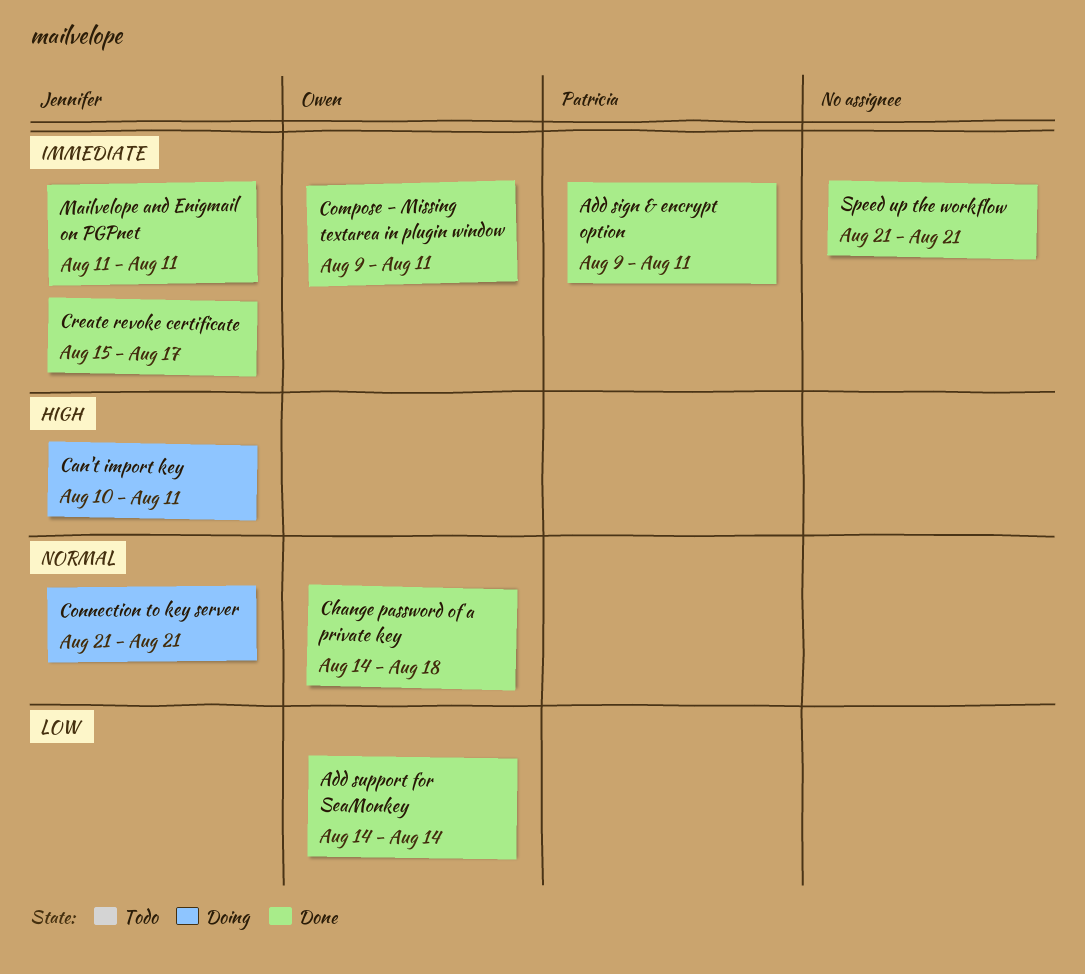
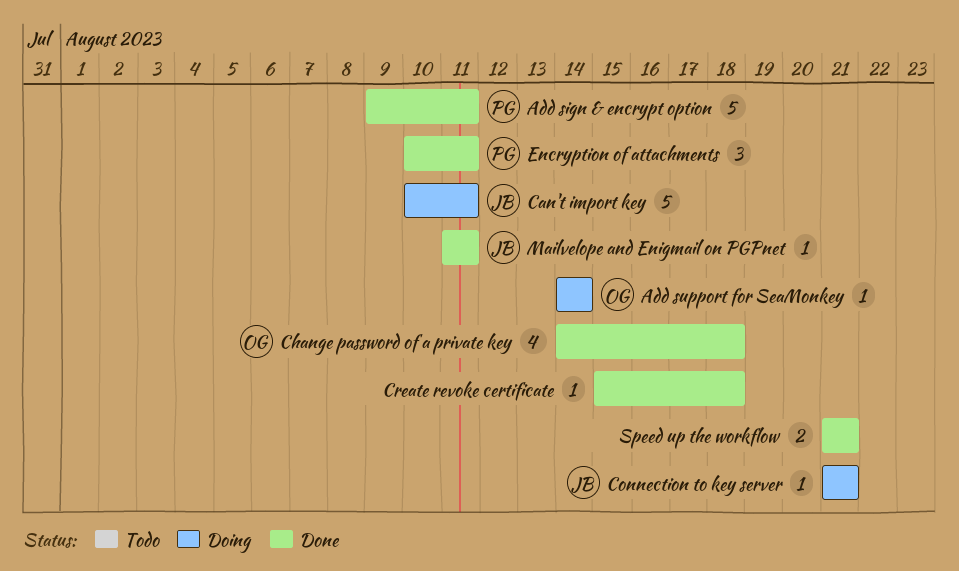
Add support for SeaMonkey, status: Done -> Doing
Compose - Missing textarea in plugin window: present -> none
Create revoke certificate, owner: Jennifer -> none
Create revoke certificate, due: Aug 17 -> Aug 18
Encryption of attachments: none -> present

